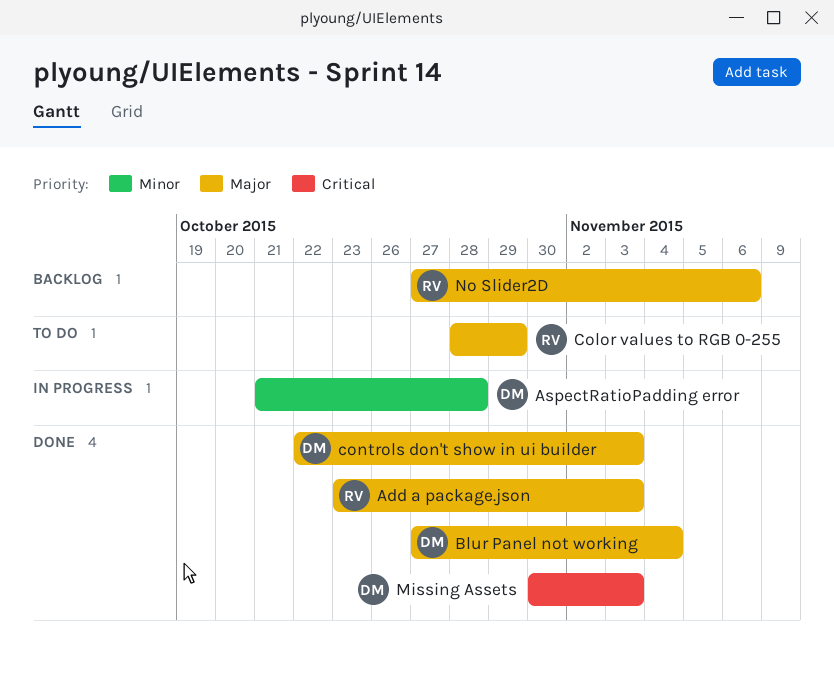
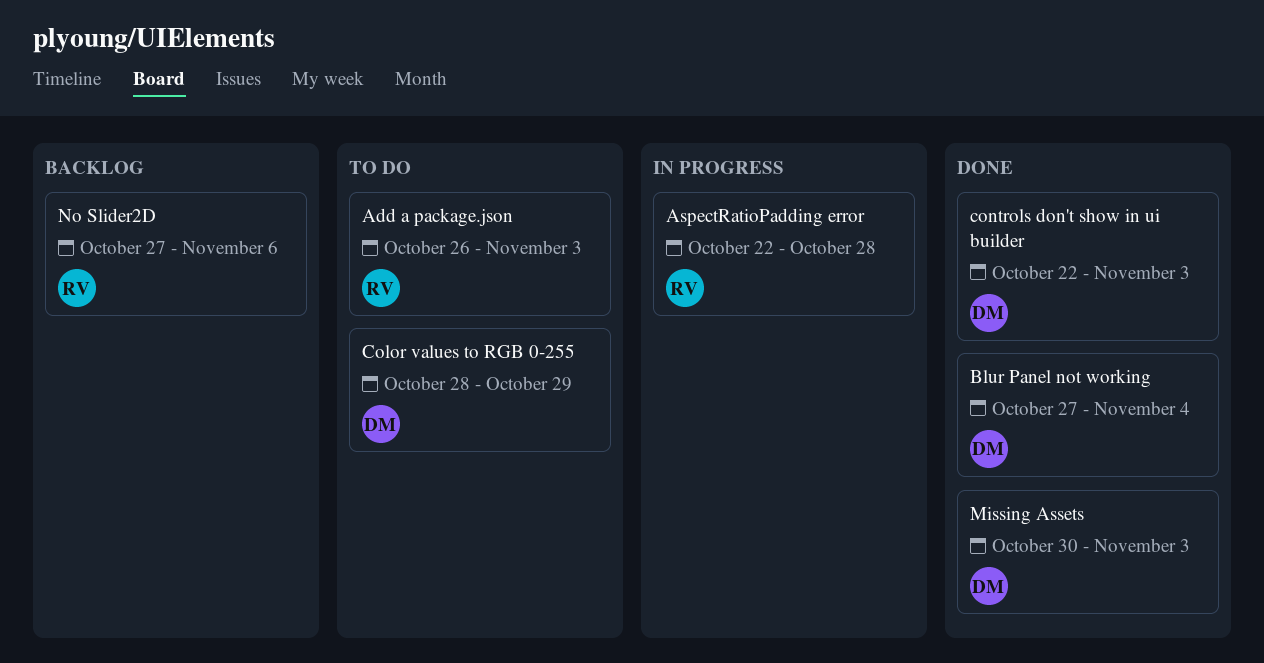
Add a package.json, status: Done -> To do
Add a package.json, start: Oct 23 -> Oct 26
AspectRatioPadding error, owner: DM -> RV
AspectRatioPadding error, start: Oct 21 -> Oct 22
Color values to RGB 0-255, owner: RV -> DM

